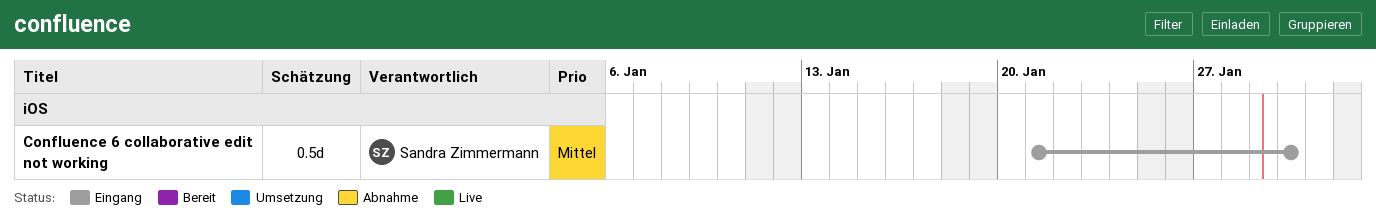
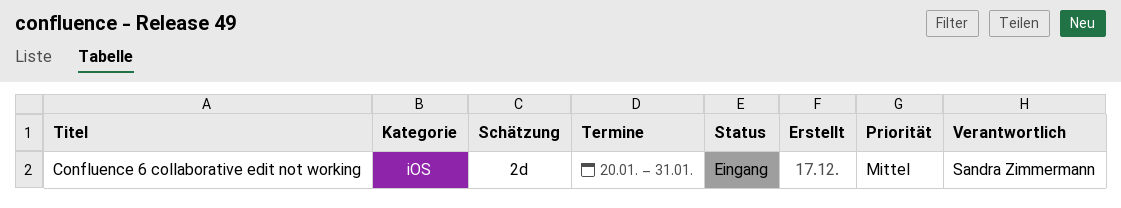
Confluence 6 collaborative edit not working, estimate: 0.5d -> 2d
Confluence 6 collaborative edit not working, start: Jan 21 -> Jan 20
Confluence 6 collaborative edit not working, due: Jan 30 -> Jan 31

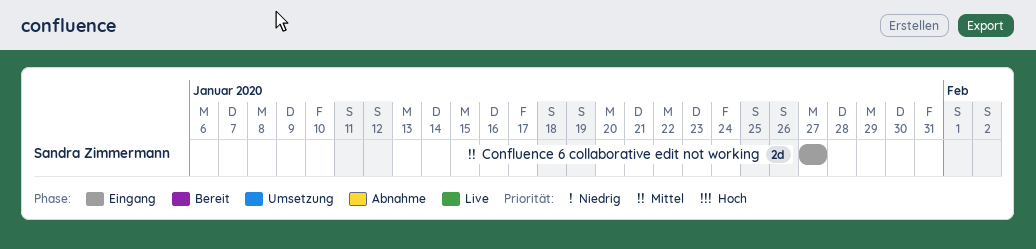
Confluence 6 collaborative edit not working, start: Jan 20 -> Jan 27
Confluence 6 collaborative edit not working, due: Jan 31 -> Jan 27

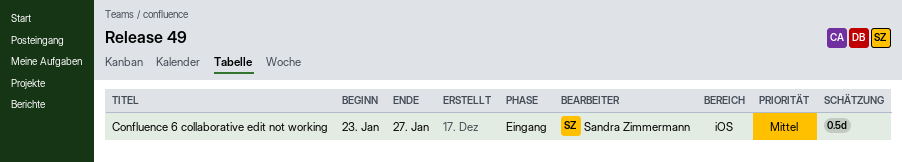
Confluence 6 collaborative edit not working, estimate: 2d -> 0.5d
Confluence 6 collaborative edit not working, start: Jan 27 -> Jan 23

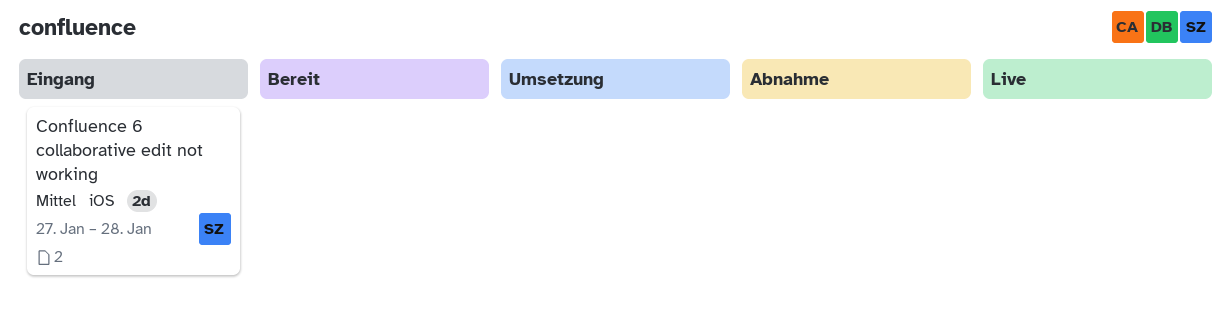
Confluence 6 collaborative edit not working, estimate: 0.5d -> 2d
Confluence 6 collaborative edit not working, start: Jan 23 -> Jan 27
Confluence 6 collaborative edit not working, due: Jan 27 -> Jan 28

